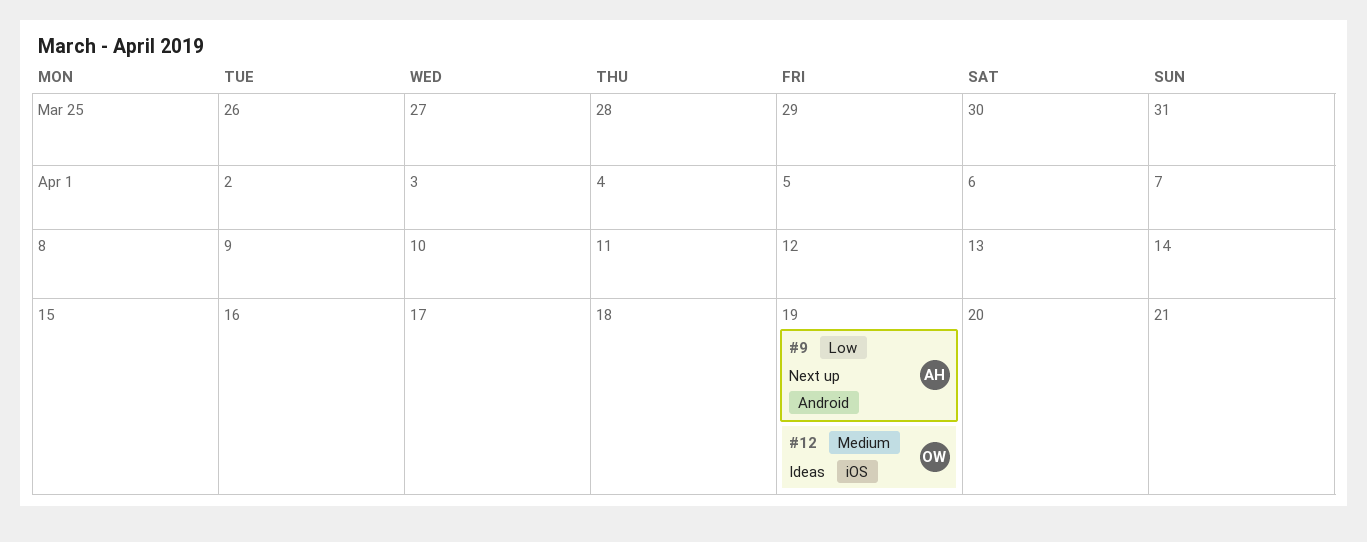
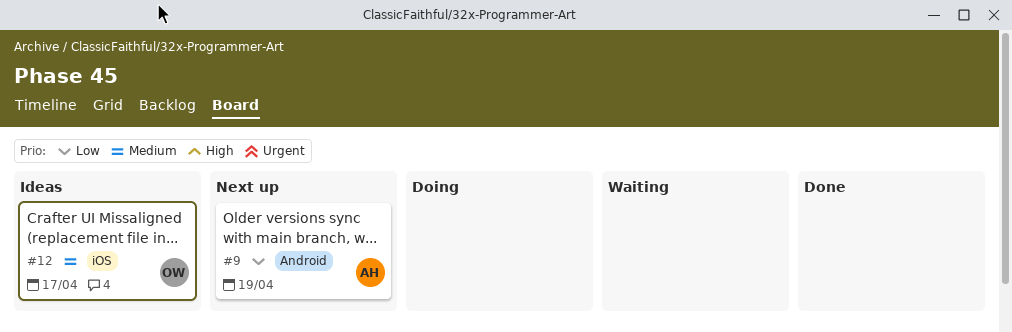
#12, due: Apr 19 -> Apr 17

